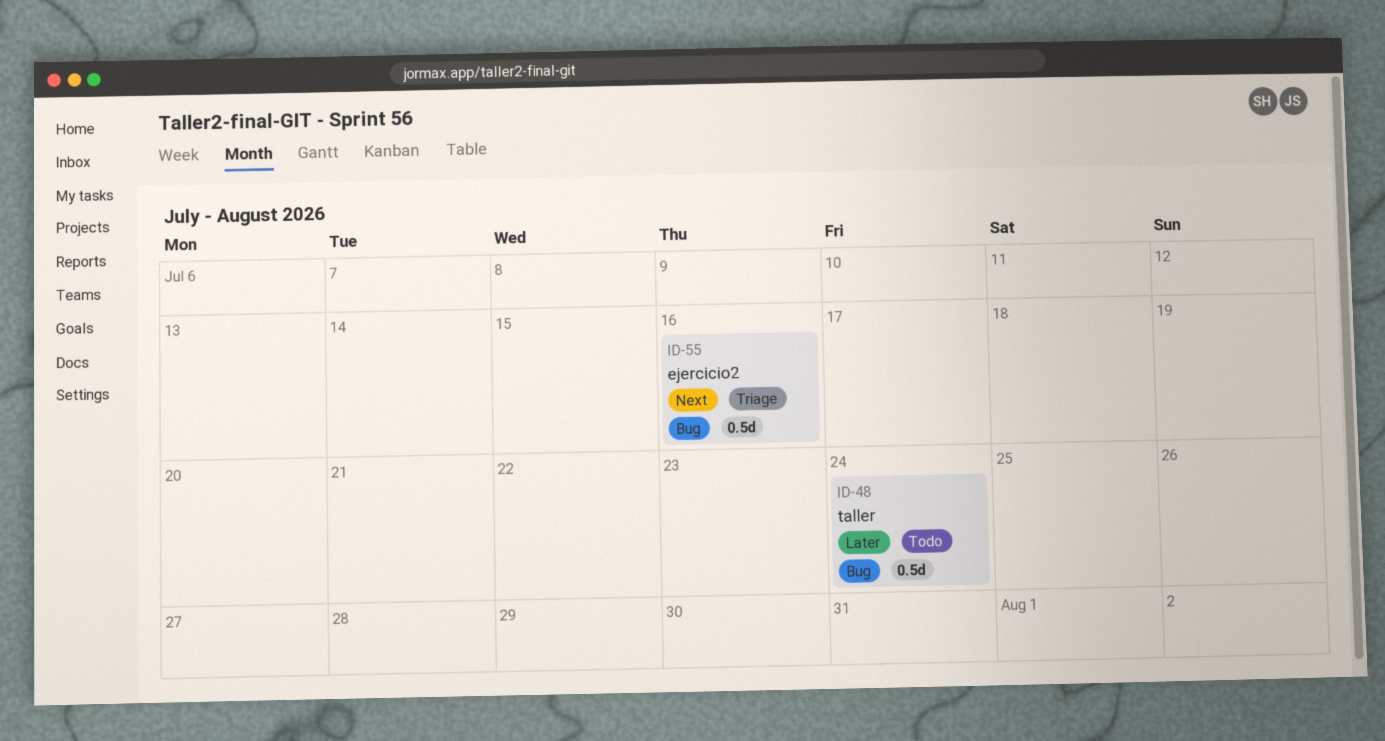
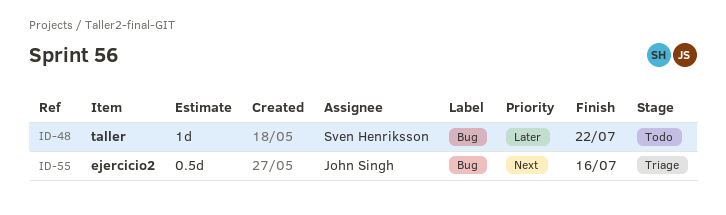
ID-48, estimate: 0.5d -> 1d
ID-48, due: Jul 24 -> Jul 22

